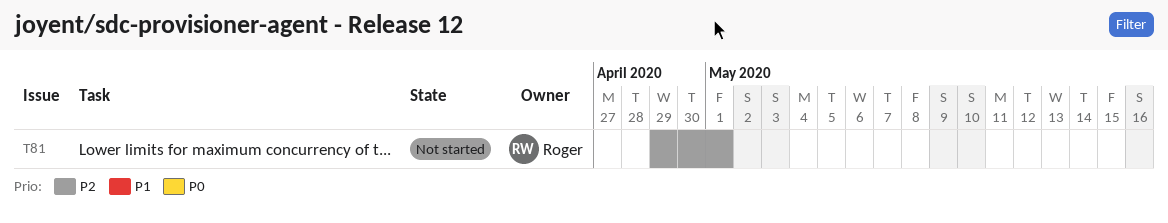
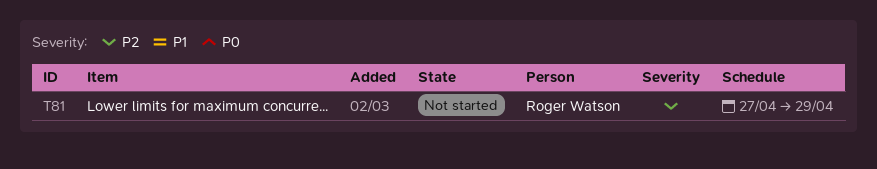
T81, start: Apr 29 -> Apr 27
T81, due: May 1 -> Apr 29

